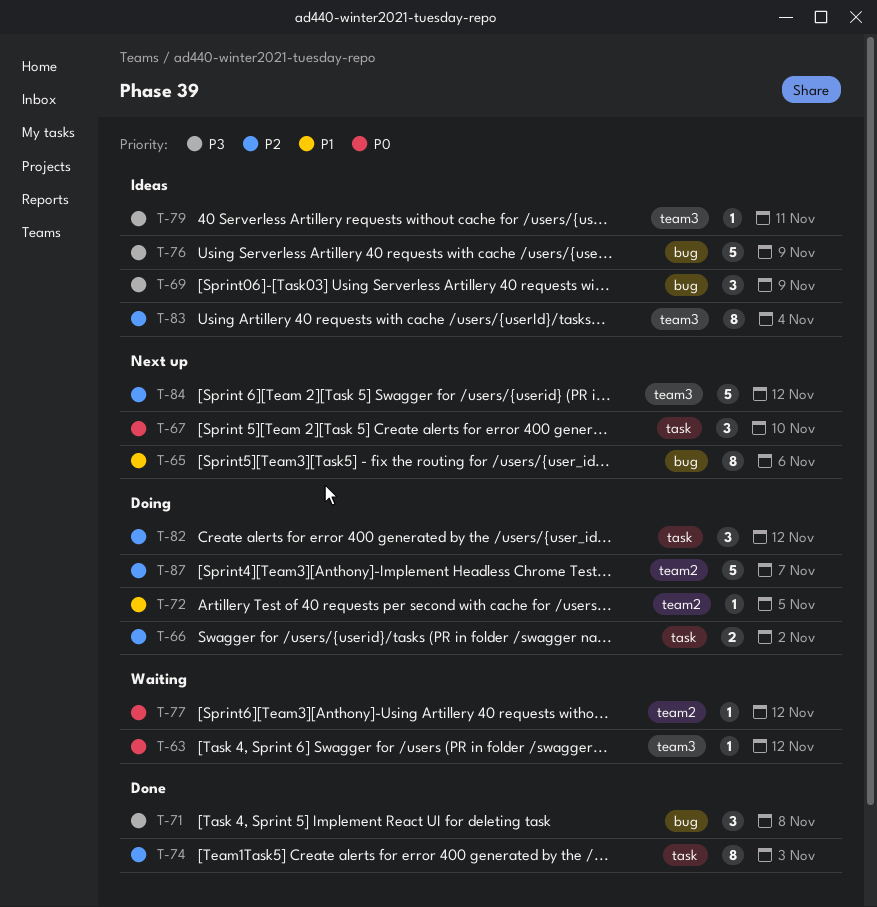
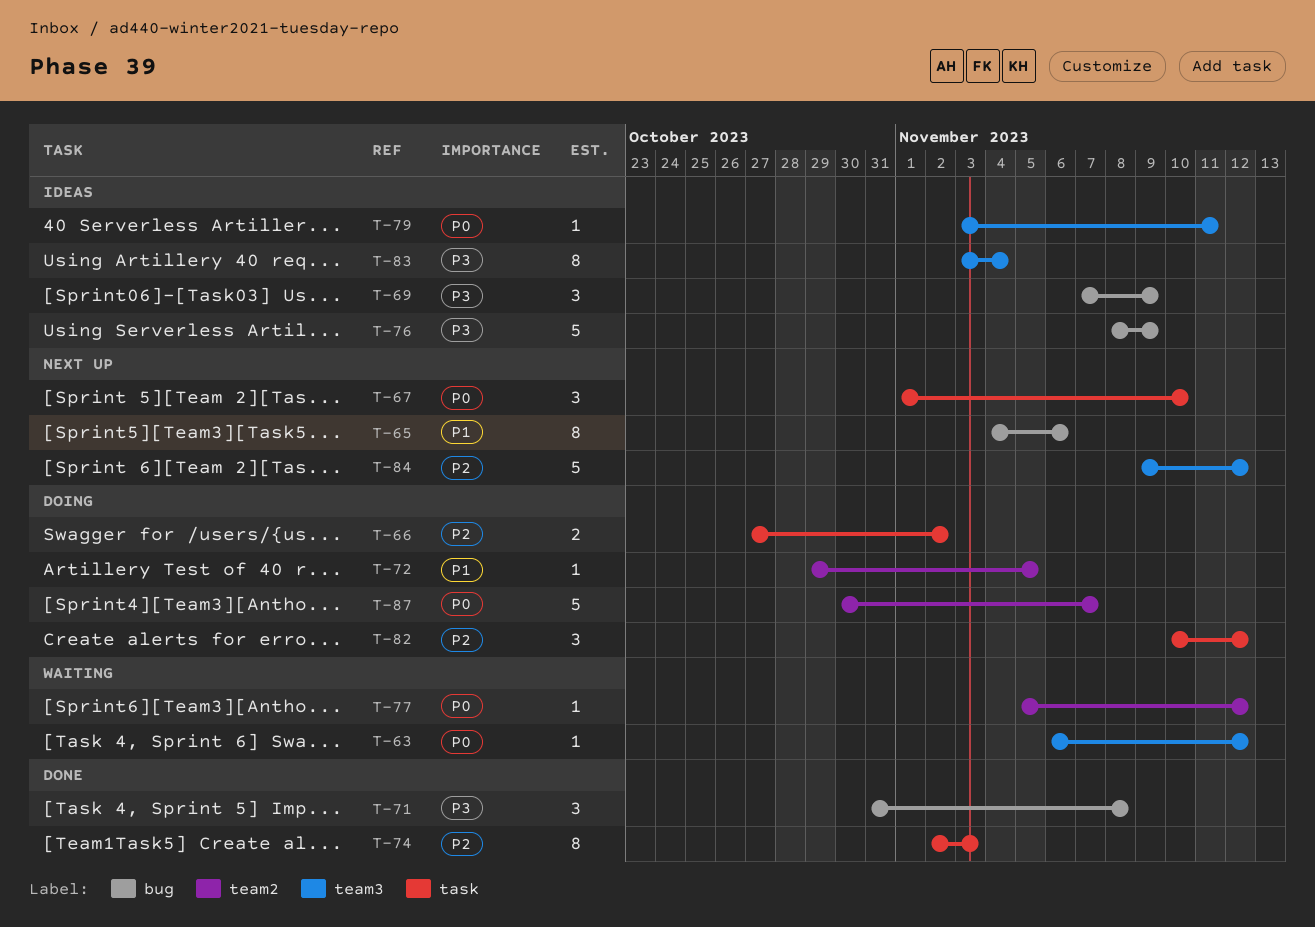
T-79, priority: P3 -> P0
T-83, priority: P2 -> P3
T-87, priority: P2 -> P0

